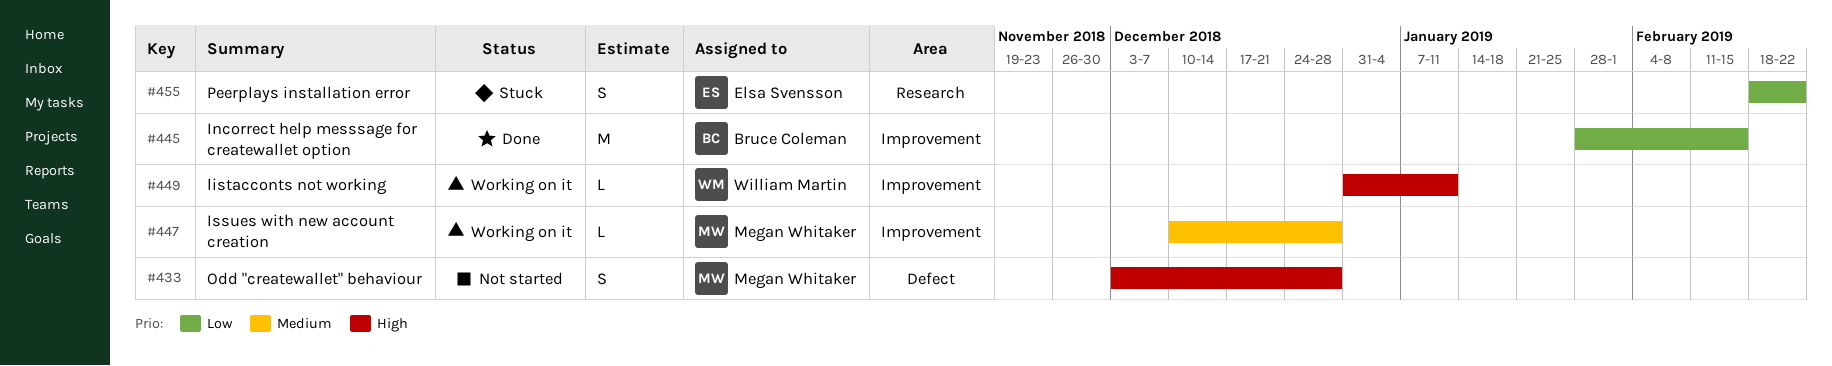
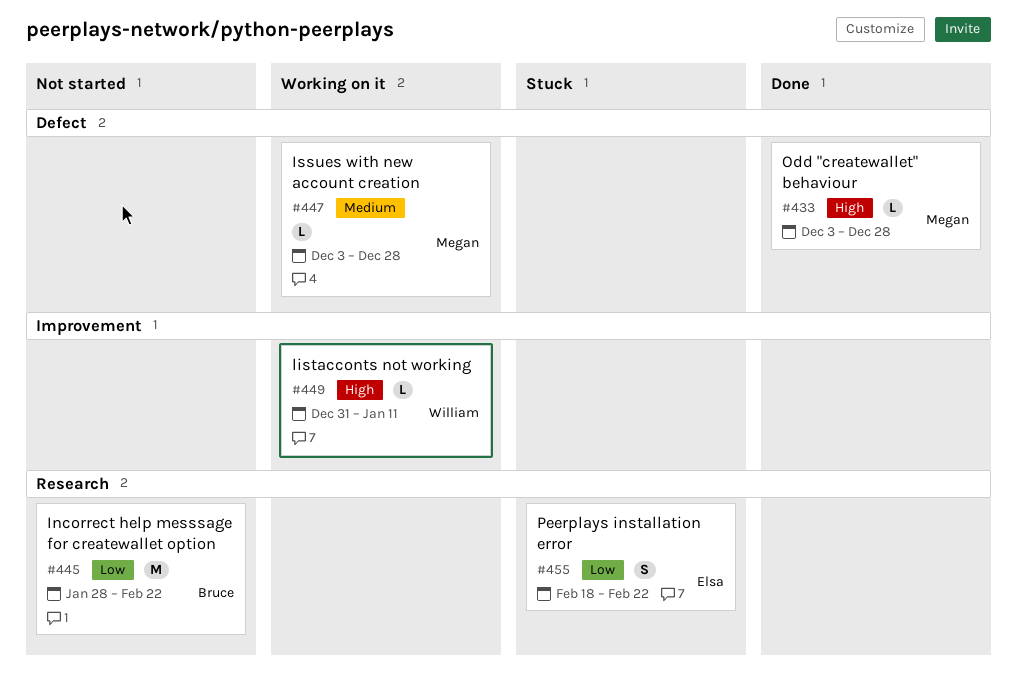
#433, status: Not started -> Done
#433, estimate: S -> L
#445, status: Done -> Not started
#445, label: Improvement -> Research
#445, due: Feb 15 -> Feb 22
#447, label: Improvement -> Defect
#447, start: Dec 10 -> Dec 3

